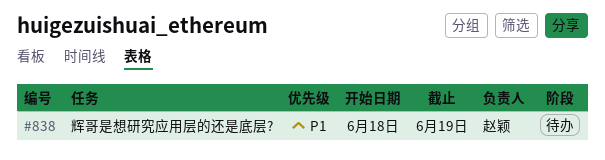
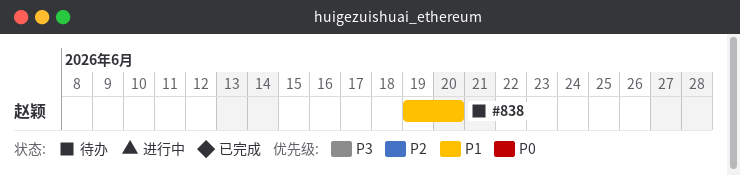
#838, start: Jun 18 -> Jun 19
#838, due: Jun 19 -> Jun 20

